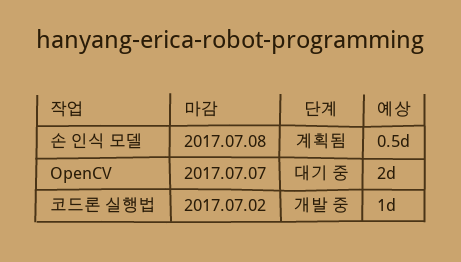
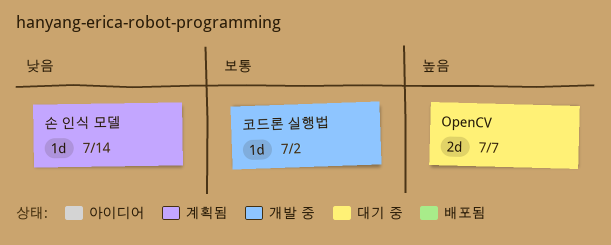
손 인식 모델, estimate: 0.5d -> 1d
손 인식 모델, due: Jul 8 -> Jul 14

